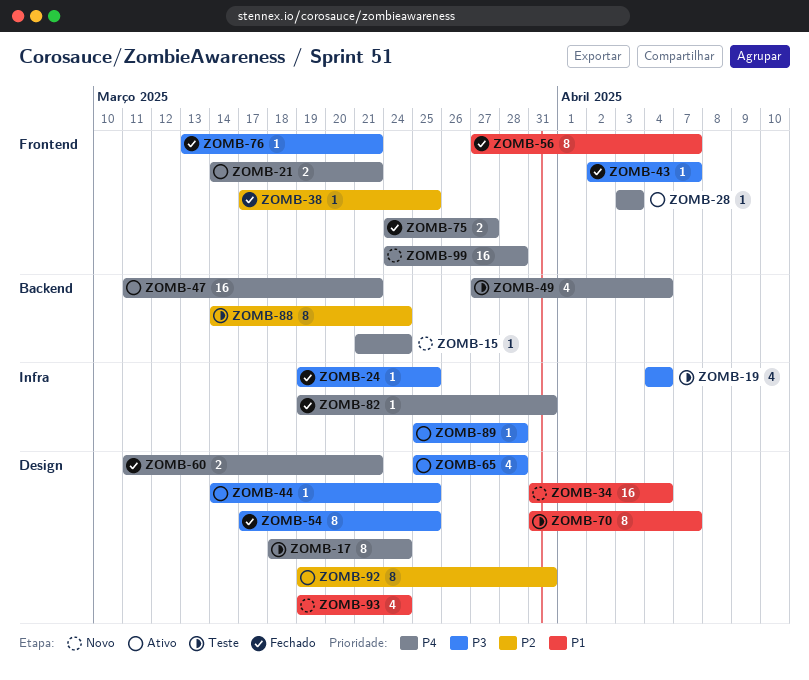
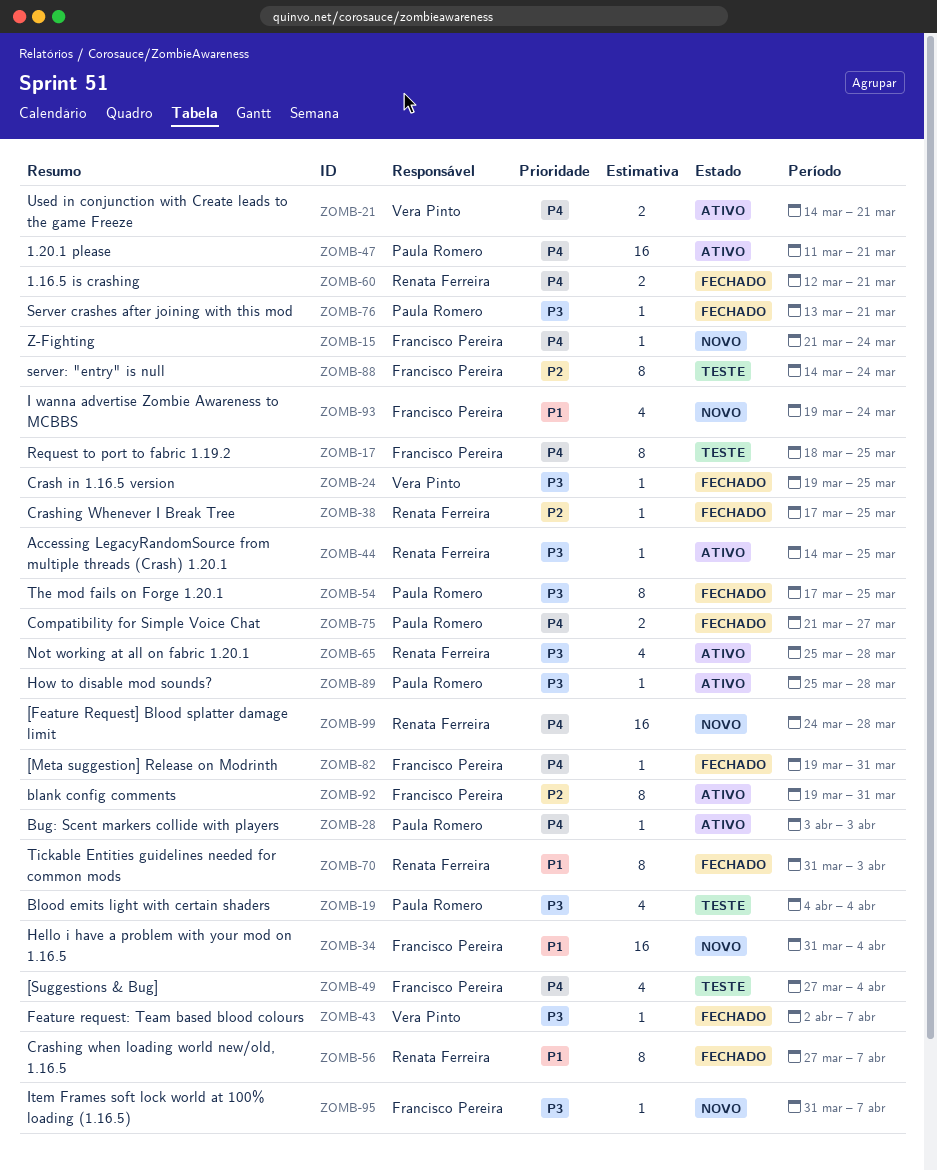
ZOMB-17, due: Mar 24 -> Mar 25
ZOMB-60, start: Mar 11 -> Mar 12
ZOMB-70, status: Teste -> Fechado
ZOMB-70, due: Apr 7 -> Apr 3
ZOMB-75, start: Mar 24 -> Mar 21
ZOMB-95: none -> present

